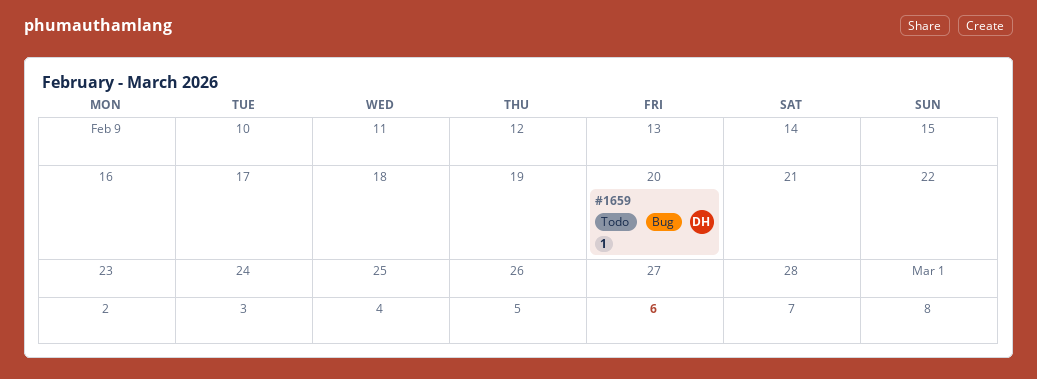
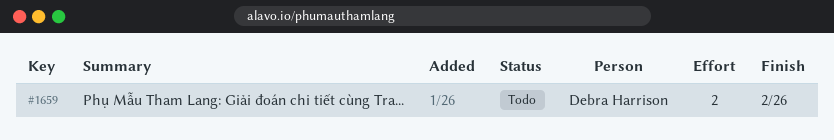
#1659, estimate: 1 -> 2
#1659, due: Feb 20 -> Feb 26

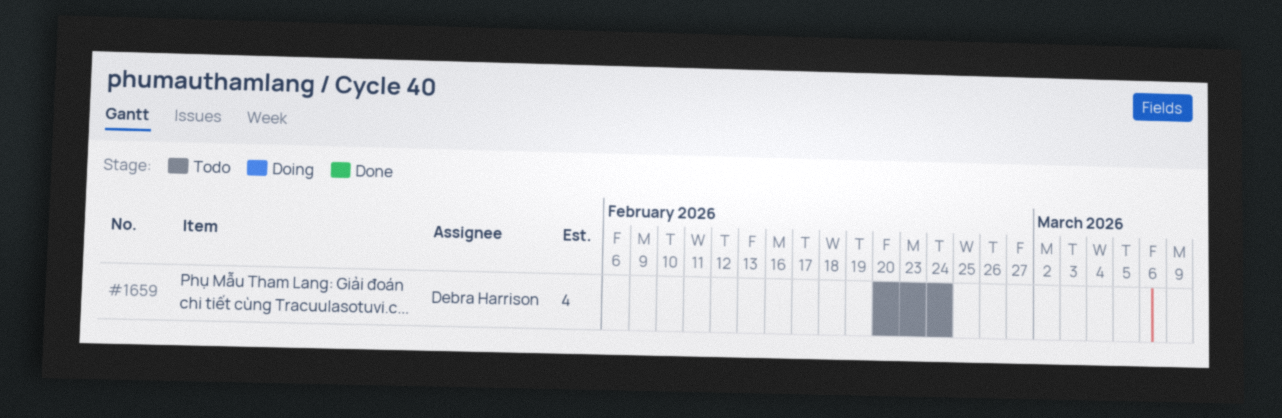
#1659, estimate: 2 -> 4
#1659, due: Feb 26 -> Feb 24

